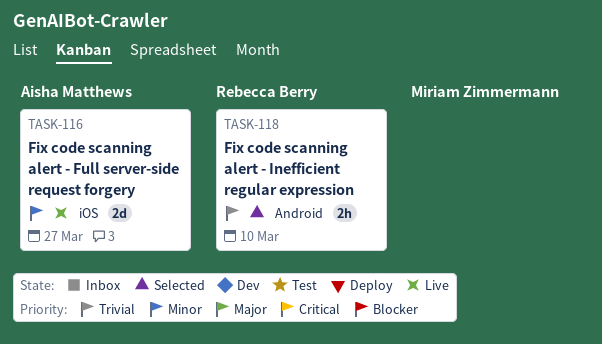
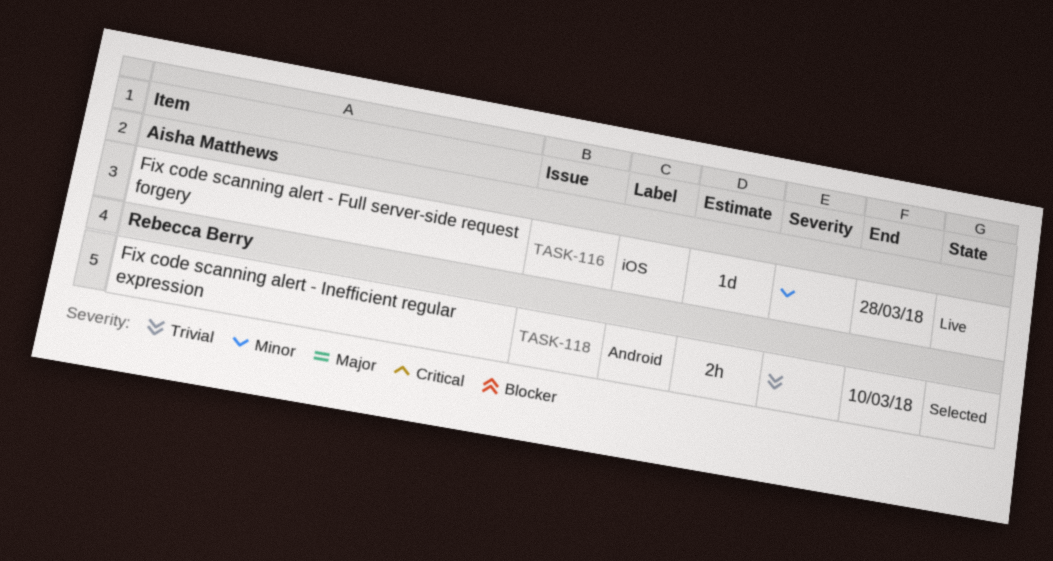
TASK-116, estimate: 2d -> 1d
TASK-116, due: Mar 27 -> Mar 28

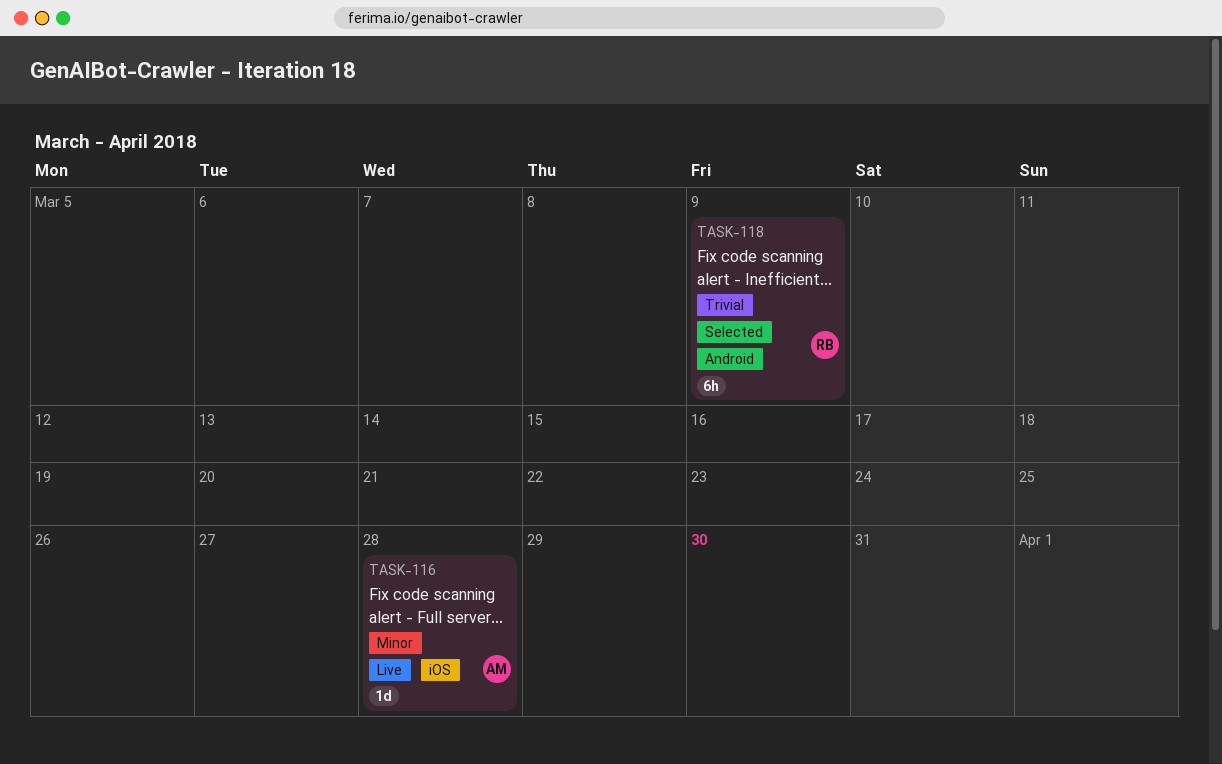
TASK-118, estimate: 2h -> 6h
TASK-118, due: Mar 10 -> Mar 9

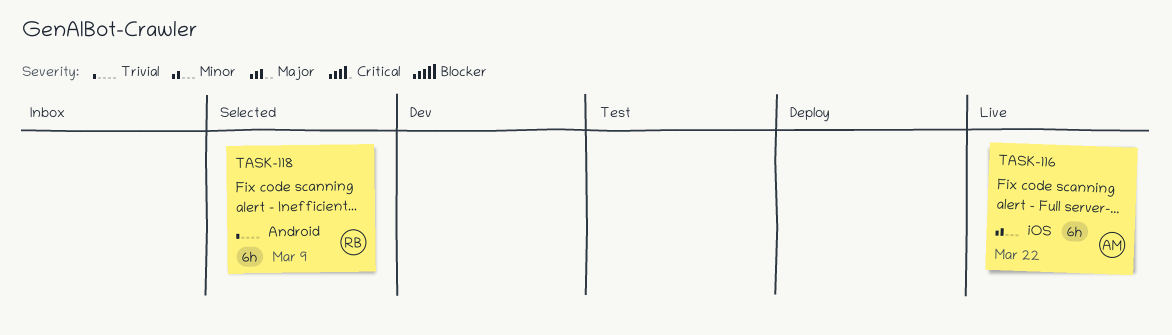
TASK-116, estimate: 1d -> 6h
TASK-116, due: Mar 28 -> Mar 22

